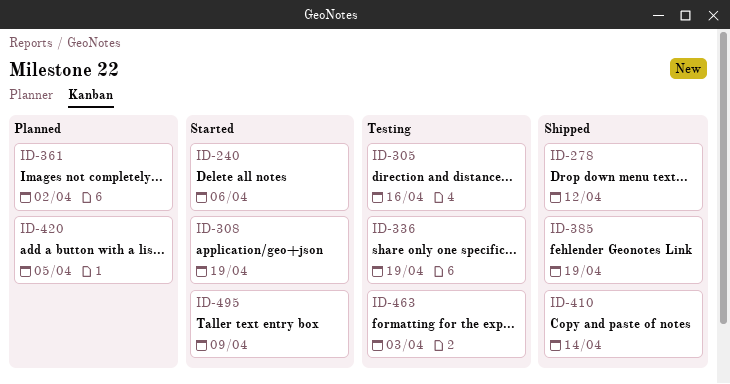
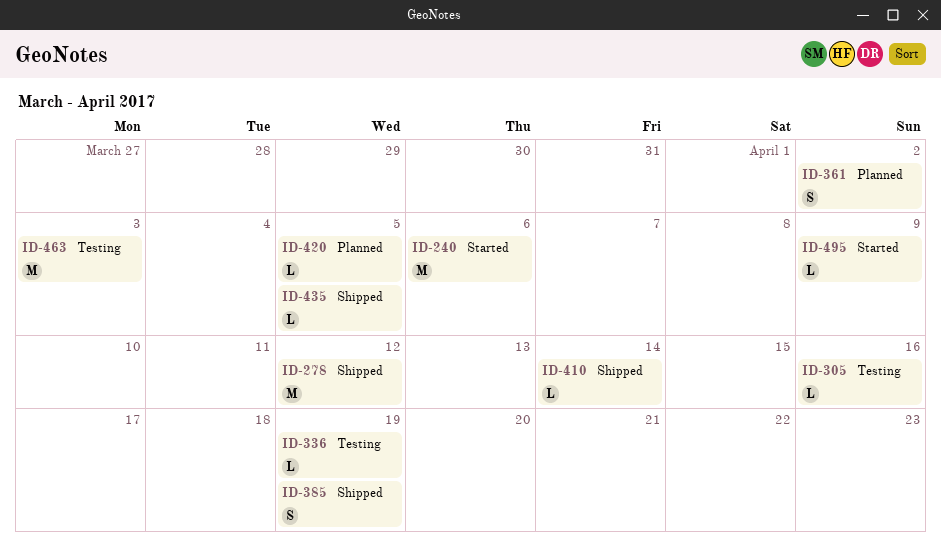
ID-308: present -> none
ID-435: none -> present

